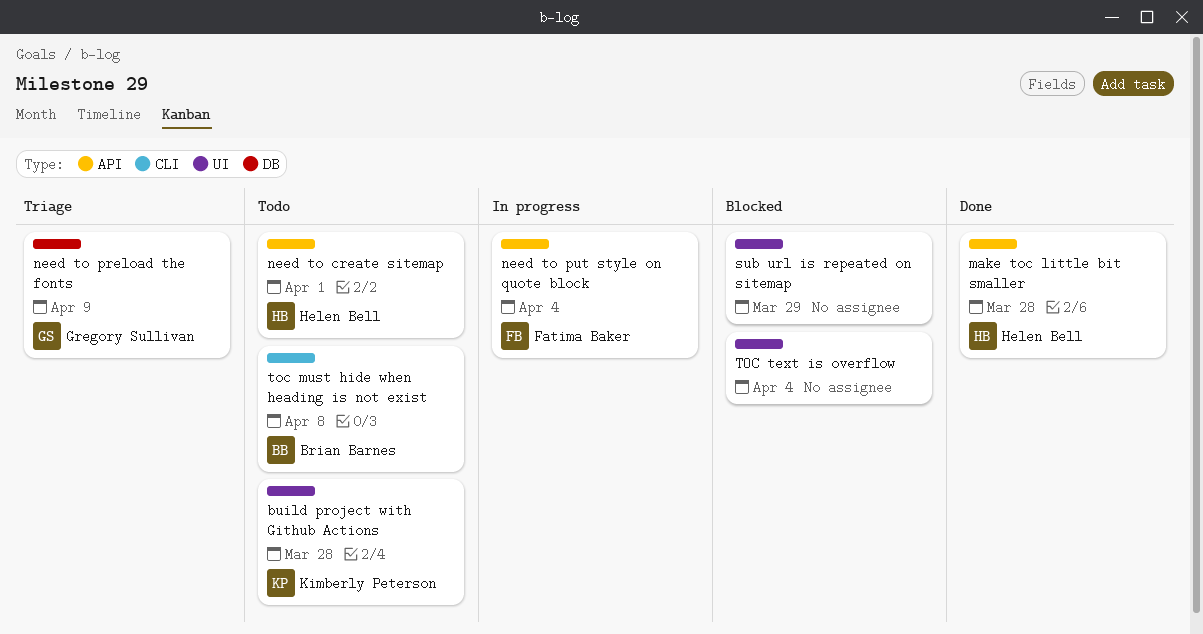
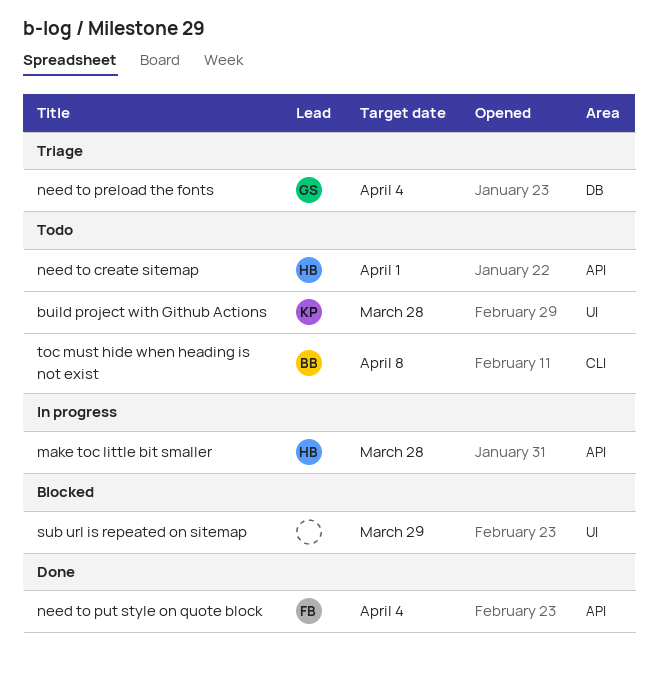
make toc little bit smaller, status: Done -> In progress
need to preload the fonts, due: Apr 9 -> Apr 4
need to put style on quote block, status: In progress -> Done
TOC text is overflow: present -> none

